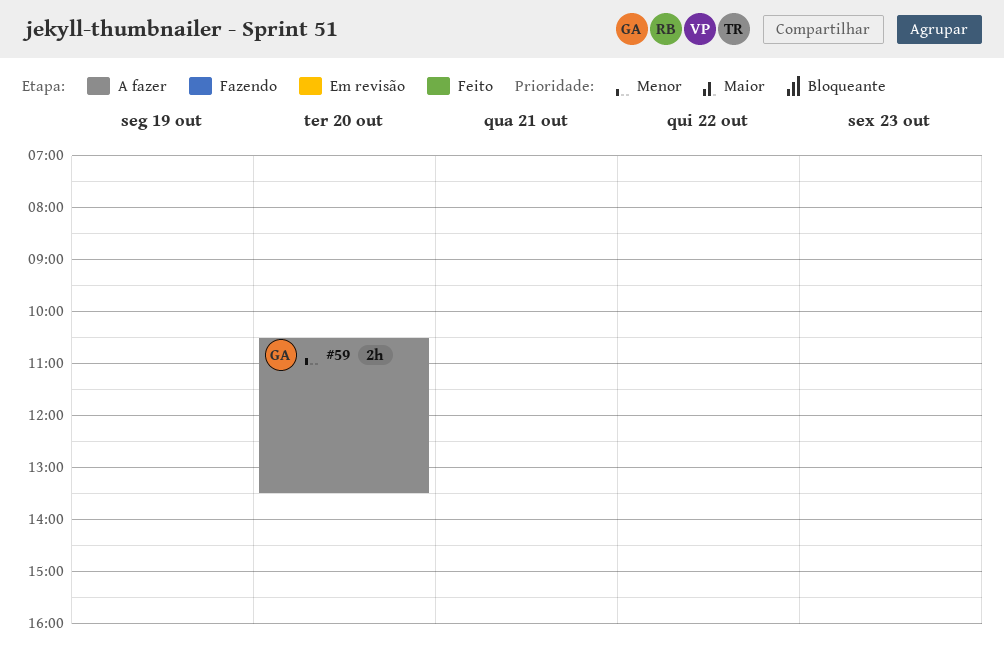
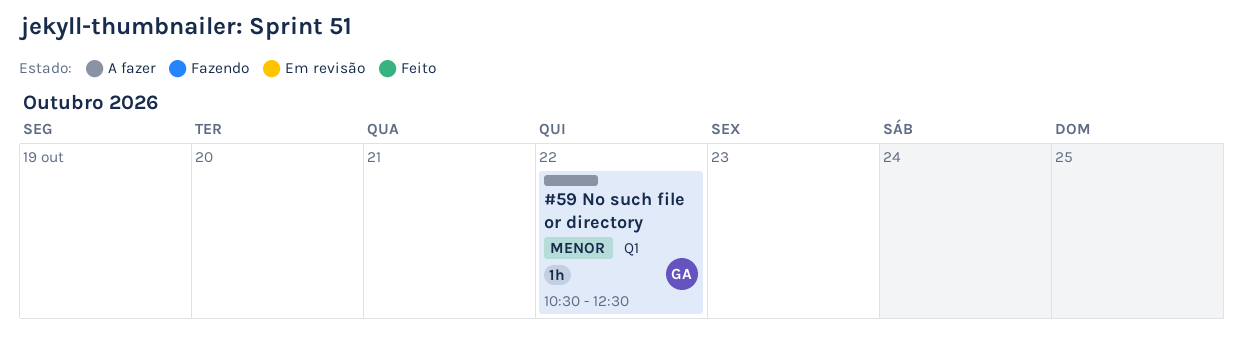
#59, estimate: 2h -> 1h
#59, day: Oct 20 -> Oct 22
#59, ends: 13:30 -> 12:30

